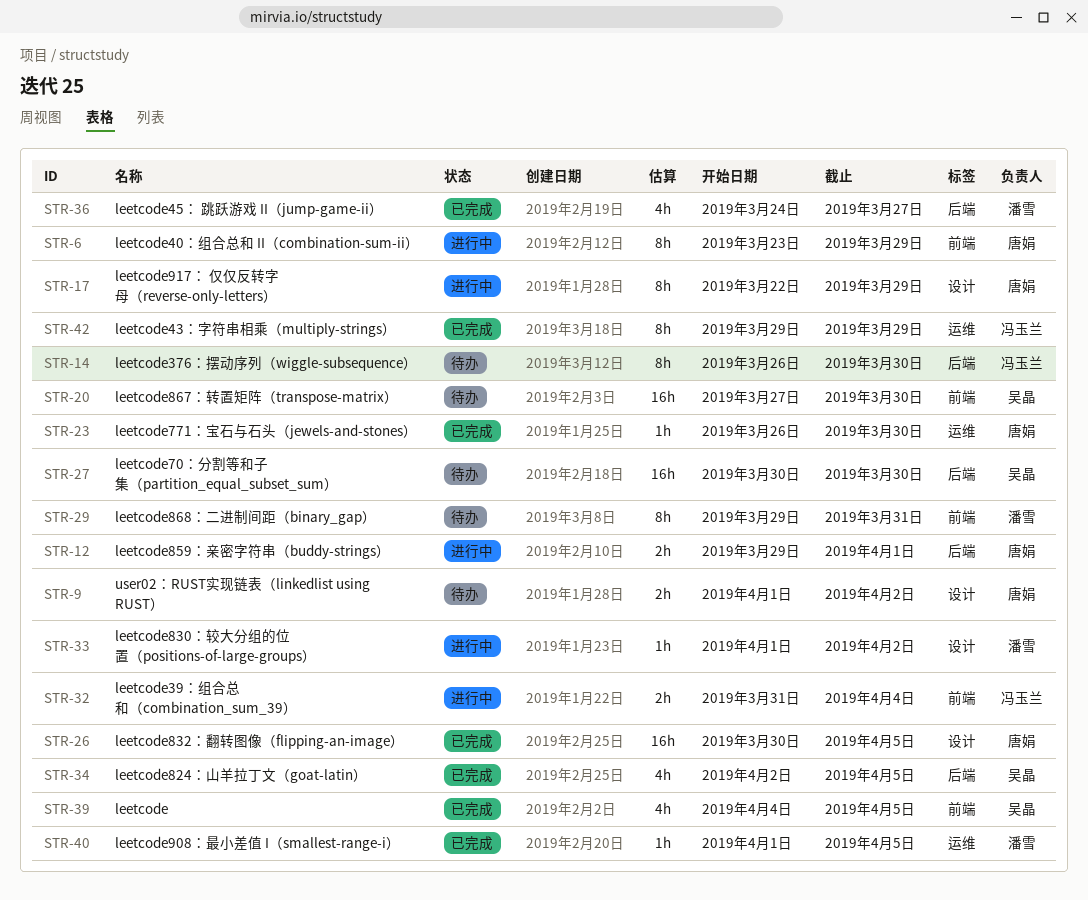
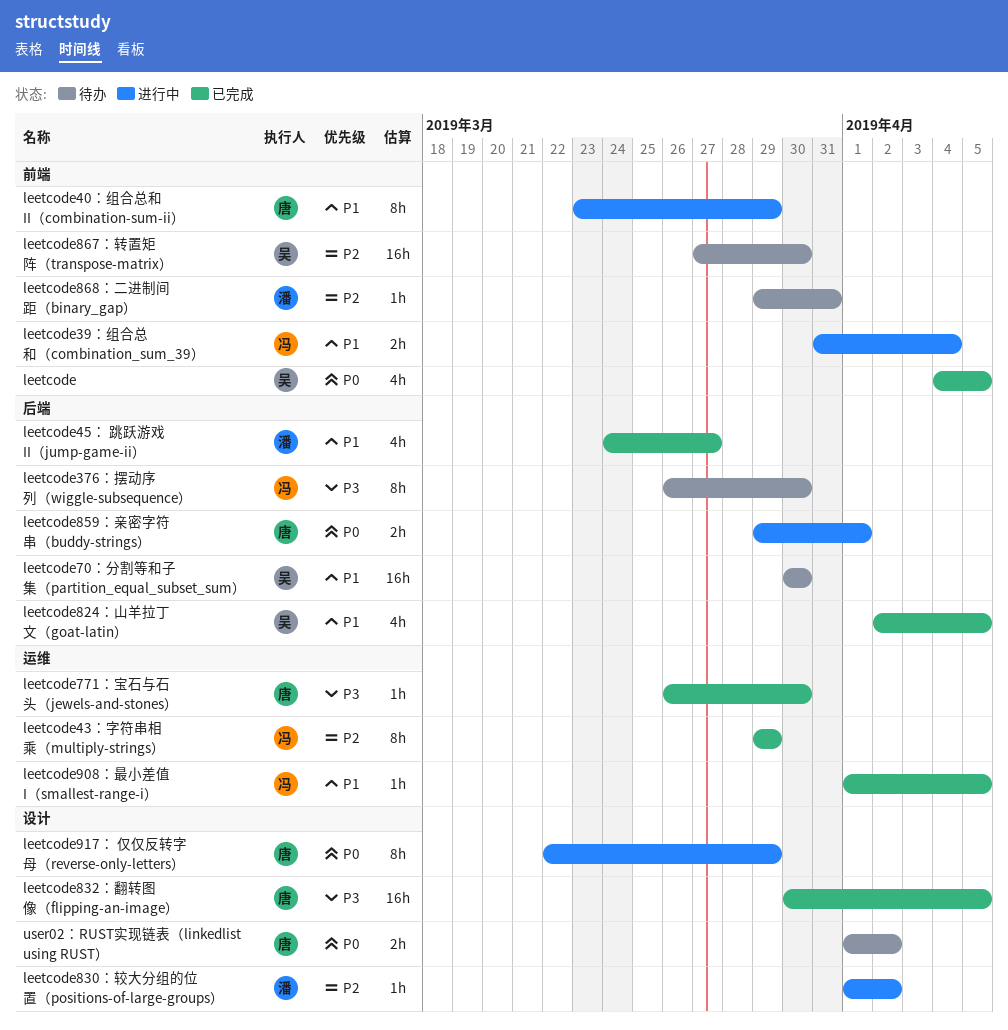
leetcode868：二进制间距（binary_gap）, estimate: 8h -> 1h
leetcode908：最小差值 I（smallest-range-i）, owner: 潘雪 -> 冯玉兰

